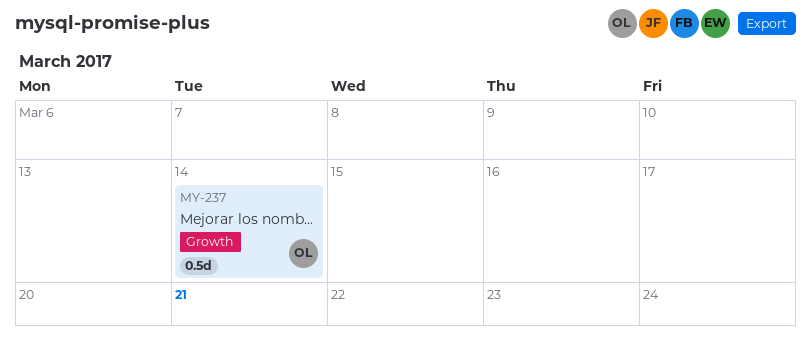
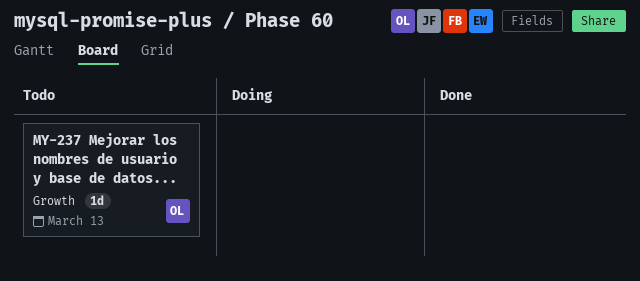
MY-237, estimate: 0.5d -> 1d
MY-237, due: Mar 14 -> Mar 13

